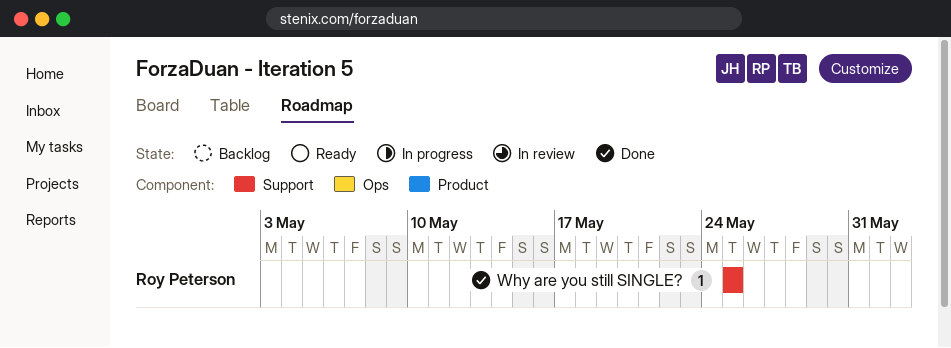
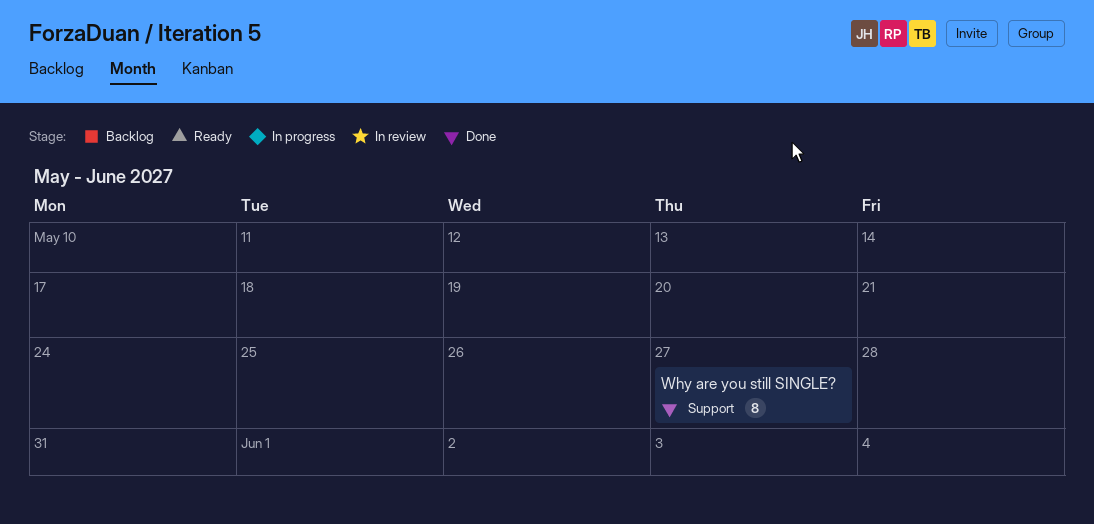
Why are you still SINGLE?, estimate: 1 -> 8
Why are you still SINGLE?, due: May 25 -> May 27

